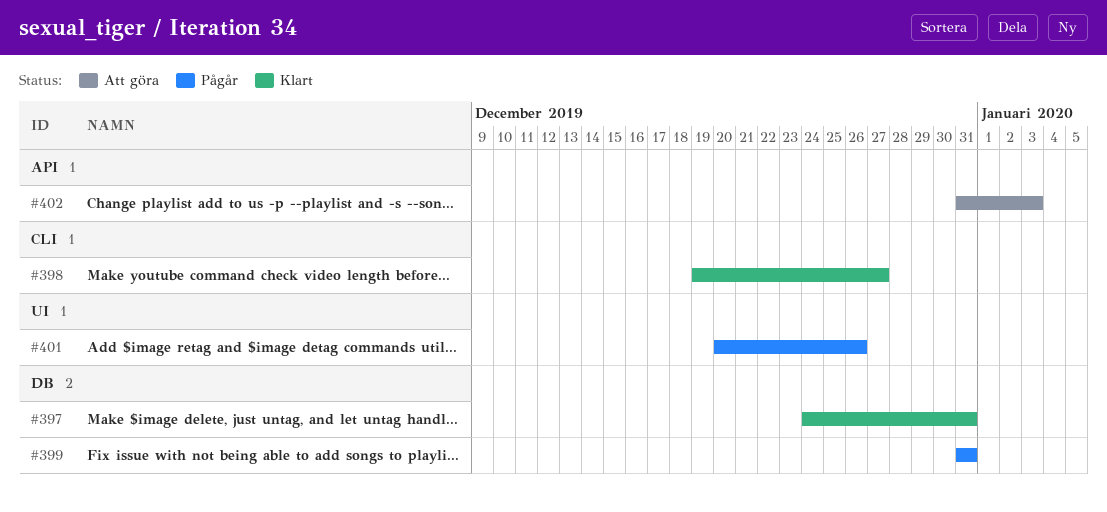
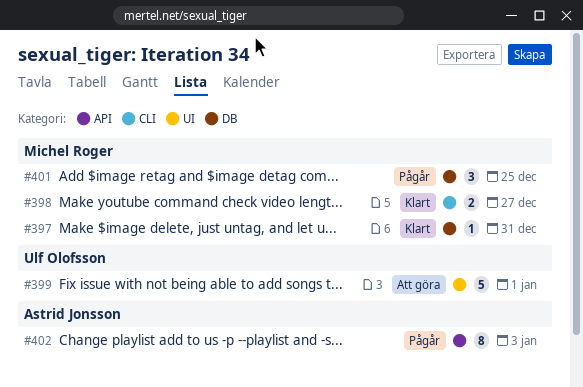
#399, status: Pågår -> Att göra
#399, label: DB -> UI
#399, due: Dec 31 -> Jan 1
#401, label: UI -> DB
#401, due: Dec 26 -> Dec 25
#402, status: Att göra -> Pågår

